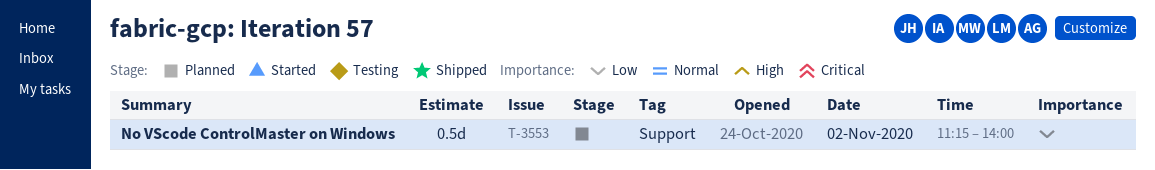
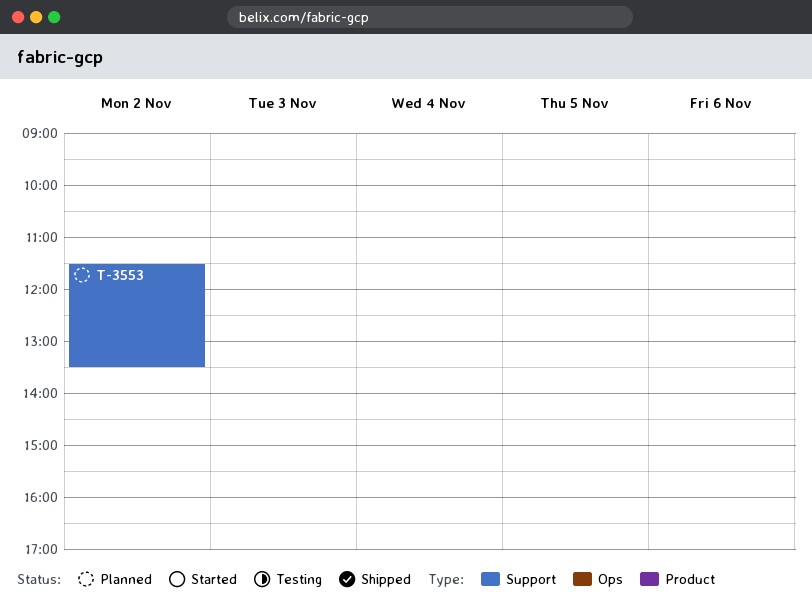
T-3553, begins: 11:15 -> 11:30
T-3553, ends: 14:00 -> 13:30

